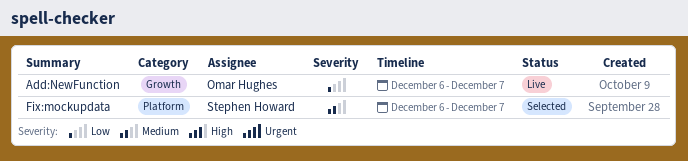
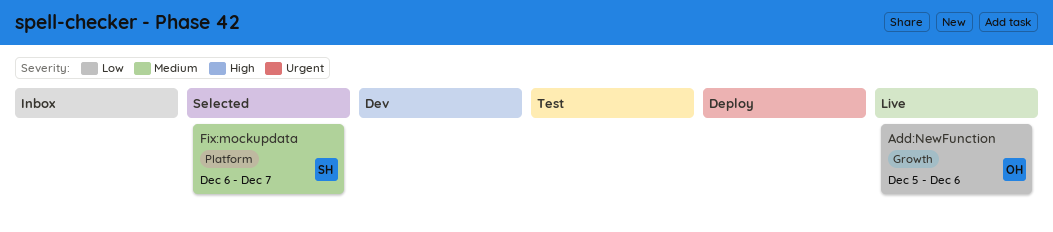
Add:NewFunction, start: Dec 6 -> Dec 5
Add:NewFunction, due: Dec 7 -> Dec 6

